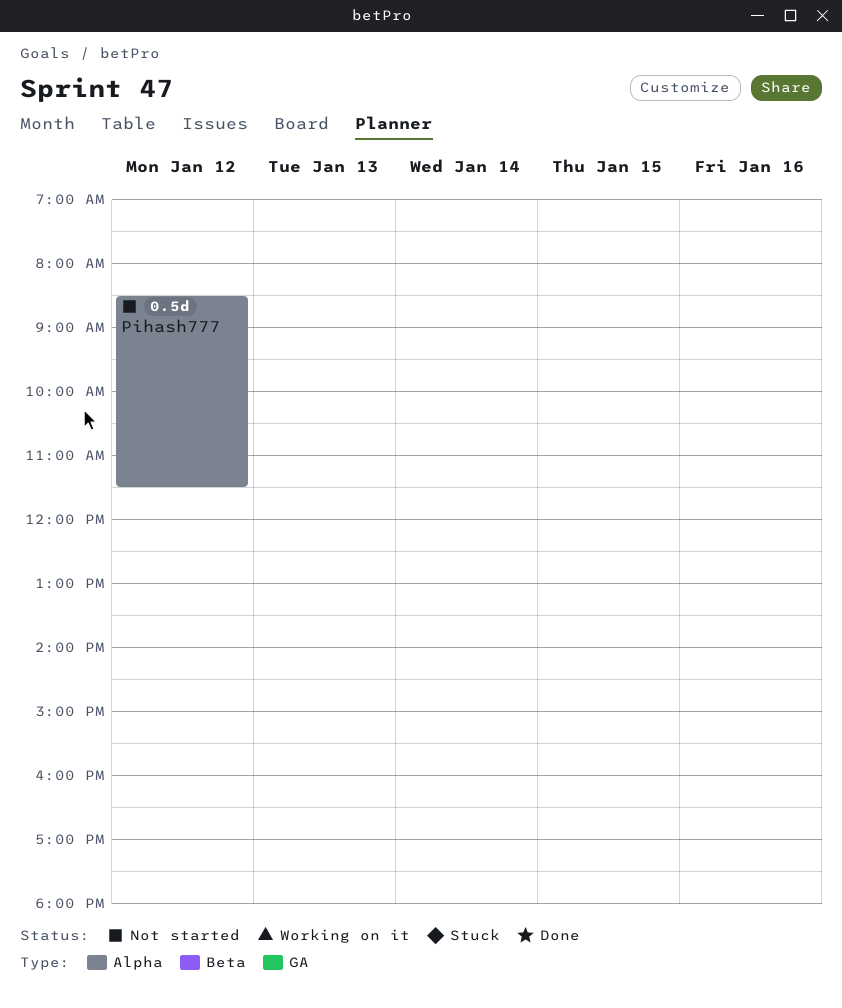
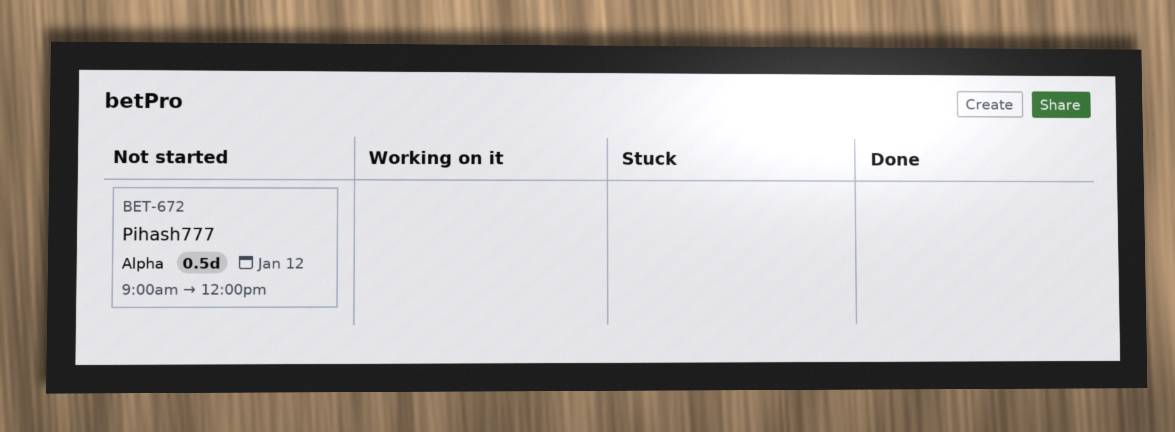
Pihash777, begins: 08:30 -> 09:00
Pihash777, ends: 11:30 -> 12:00

